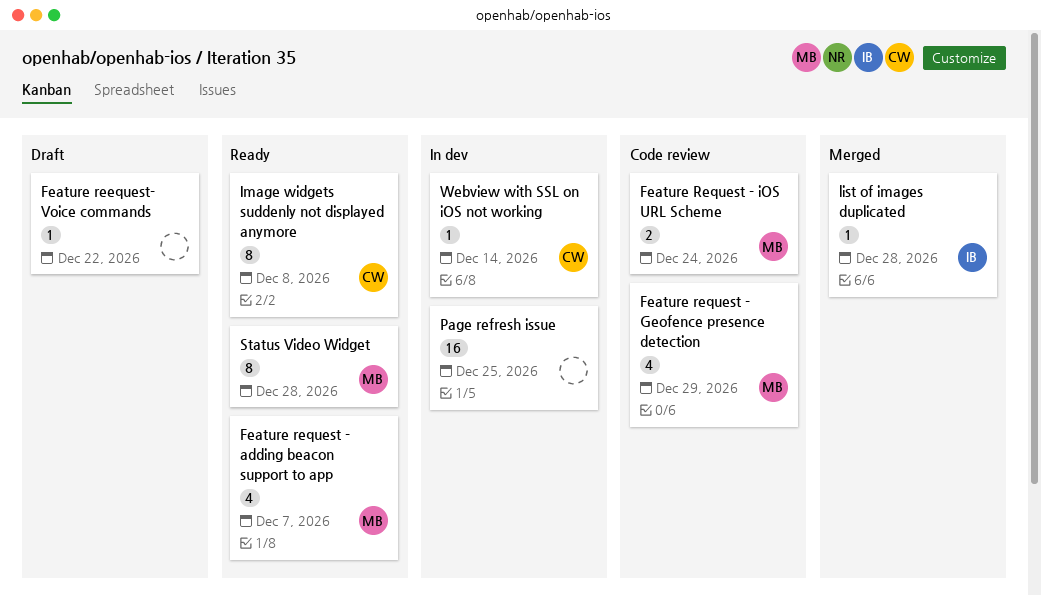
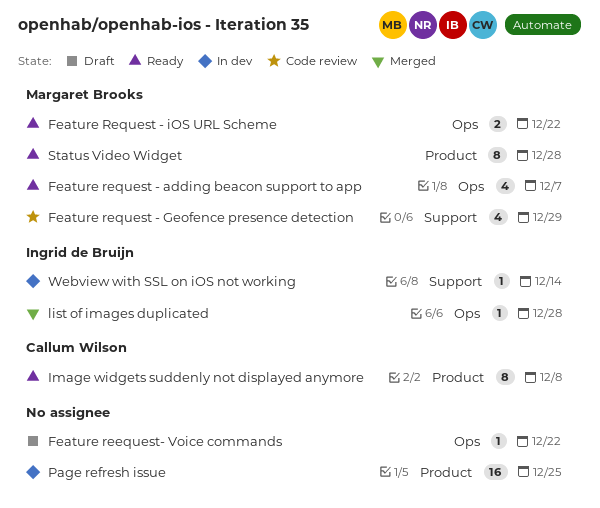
Feature Request - iOS URL Scheme, status: Code review -> Ready
Feature Request - iOS URL Scheme, due: Dec 24 -> Dec 22
Webview with SSL on iOS not working, owner: Callum Wilson -> Ingrid de Bruijn

